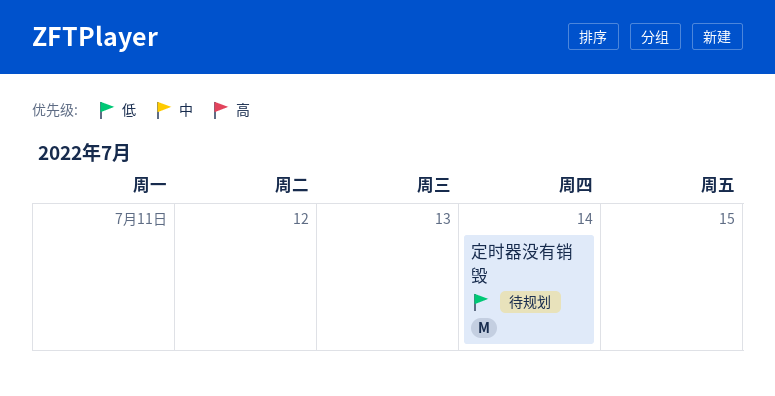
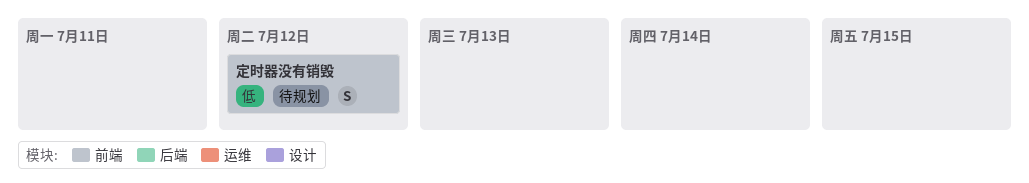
定时器没有销毁, estimate: M -> S
定时器没有销毁, due: Jul 14 -> Jul 12

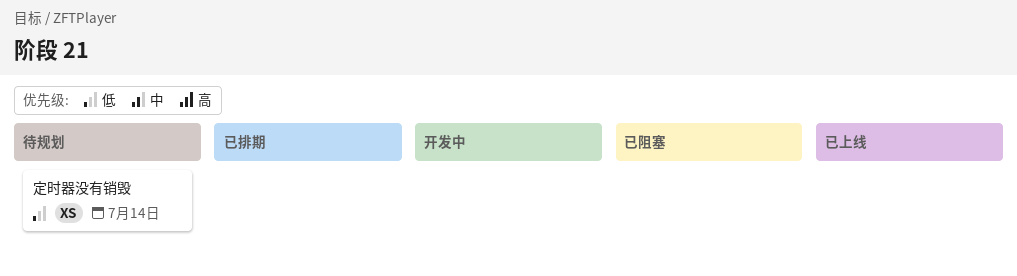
定时器没有销毁, estimate: S -> XS
定时器没有销毁, due: Jul 12 -> Jul 14

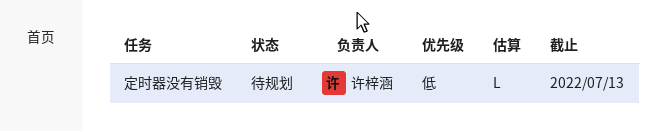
定时器没有销毁, estimate: XS -> L
定时器没有销毁, due: Jul 14 -> Jul 13

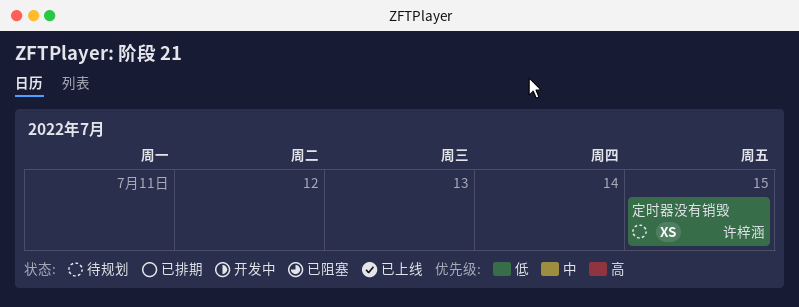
定时器没有销毁, estimate: L -> XS
定时器没有销毁, due: Jul 13 -> Jul 15

